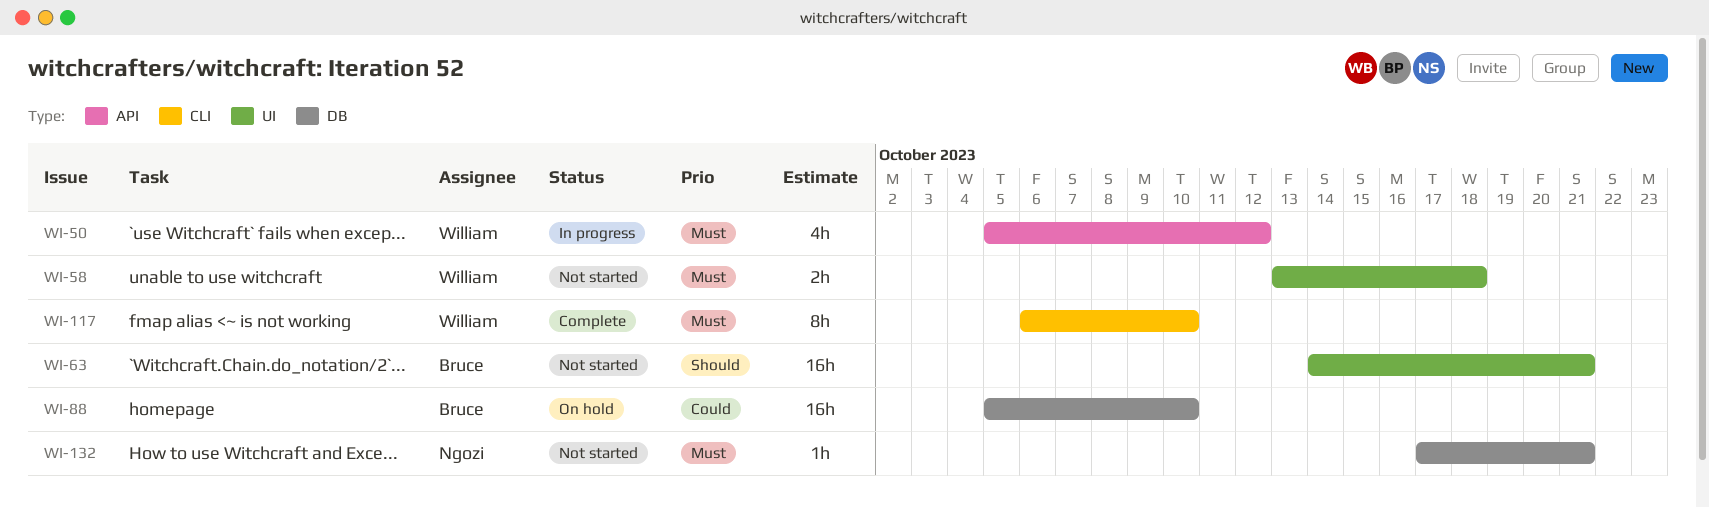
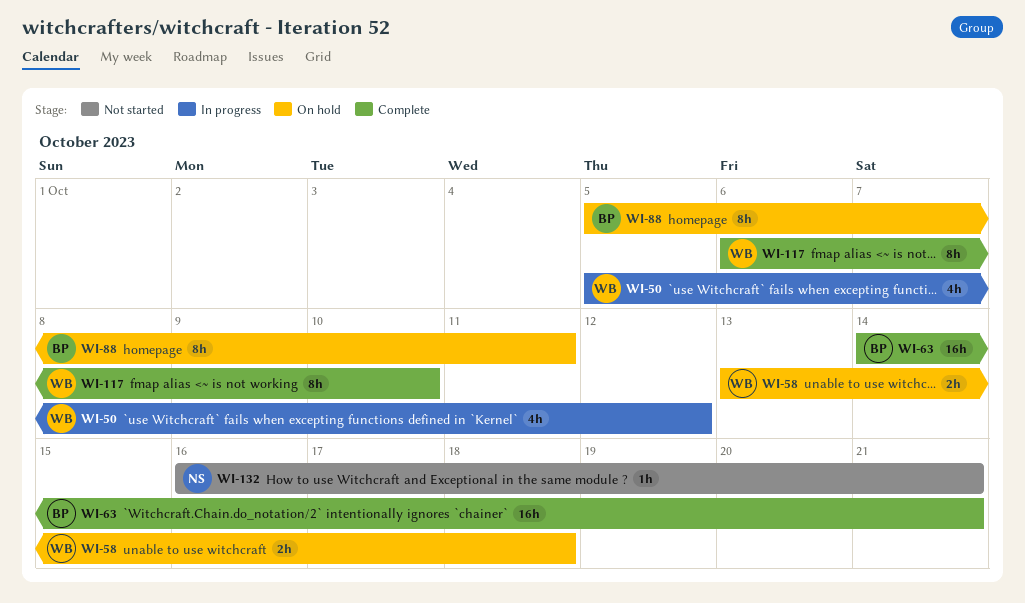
WI-58, status: Not started -> On hold
WI-63, status: Not started -> Complete
WI-88, estimate: 16h -> 8h
WI-88, due: Oct 10 -> Oct 11
WI-132, start: Oct 17 -> Oct 16

